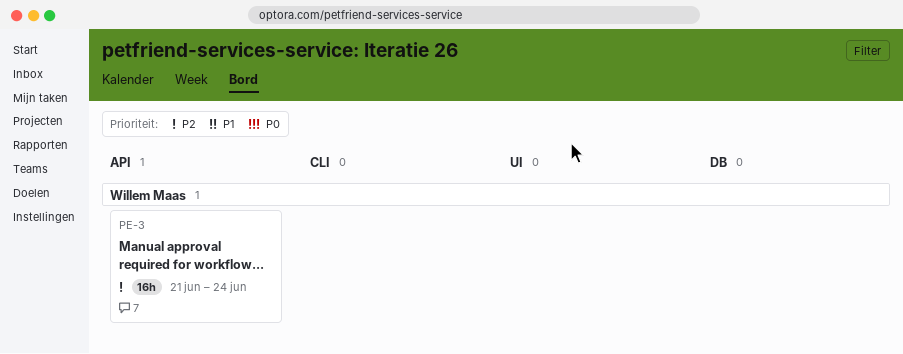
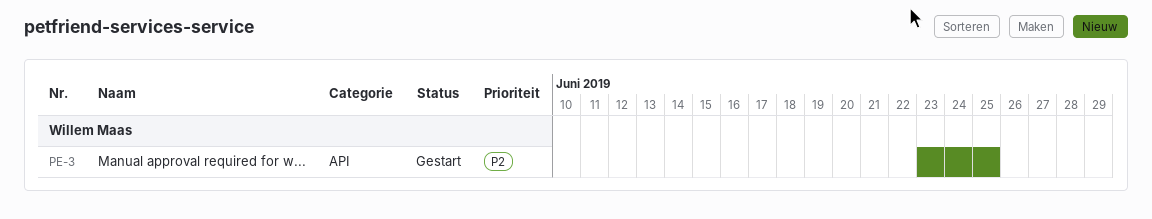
PE-3, start: Jun 21 -> Jun 23
PE-3, due: Jun 24 -> Jun 25

